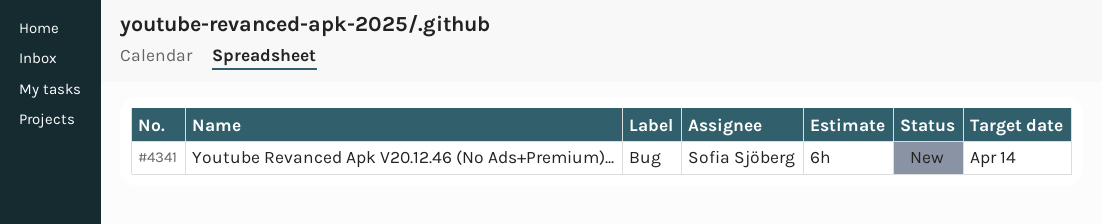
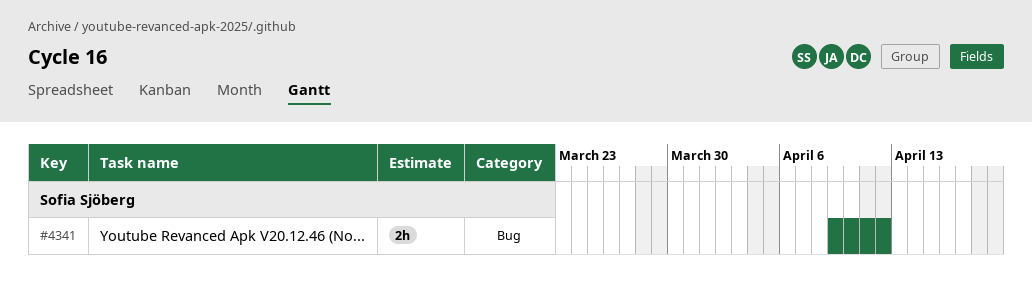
#4341, estimate: 6h -> 2h
#4341, due: Apr 14 -> Apr 12

